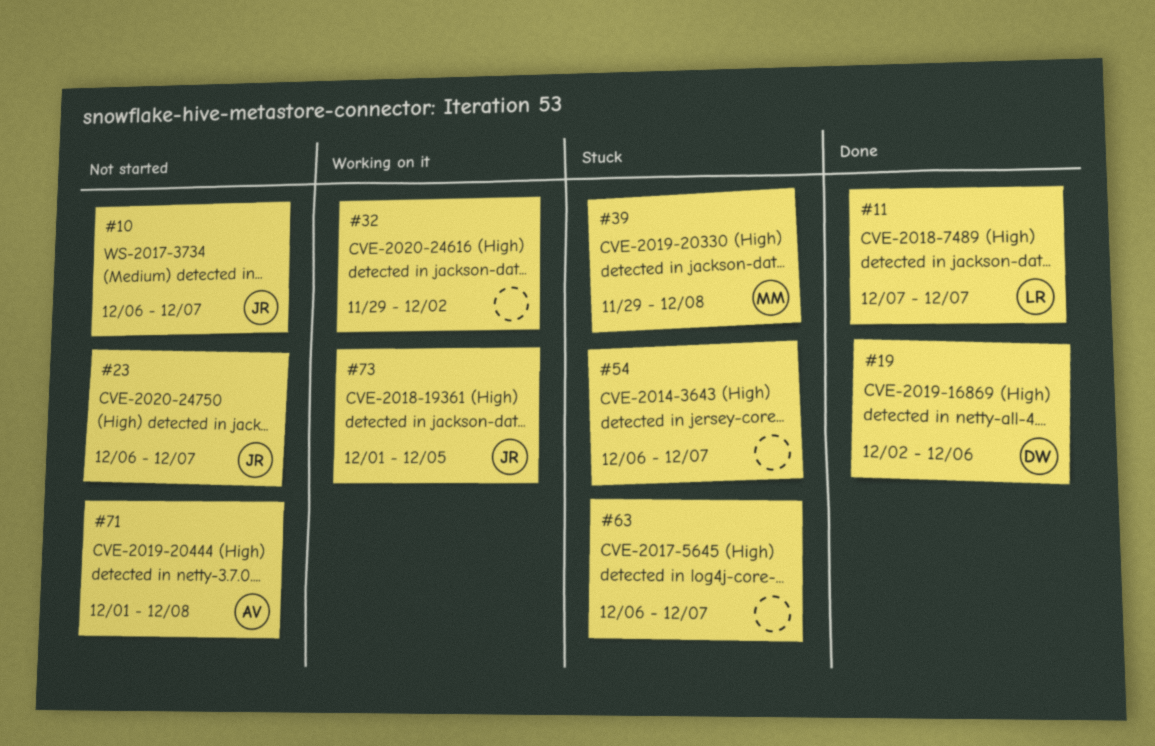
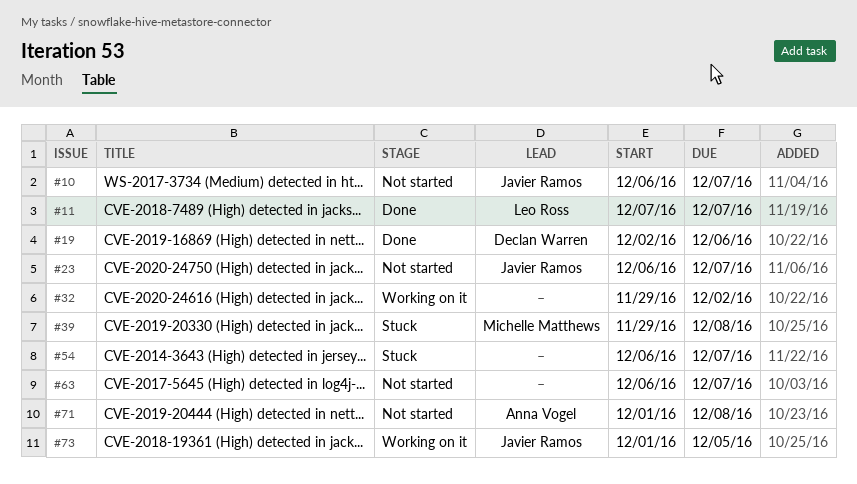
#63, status: Stuck -> Not started

